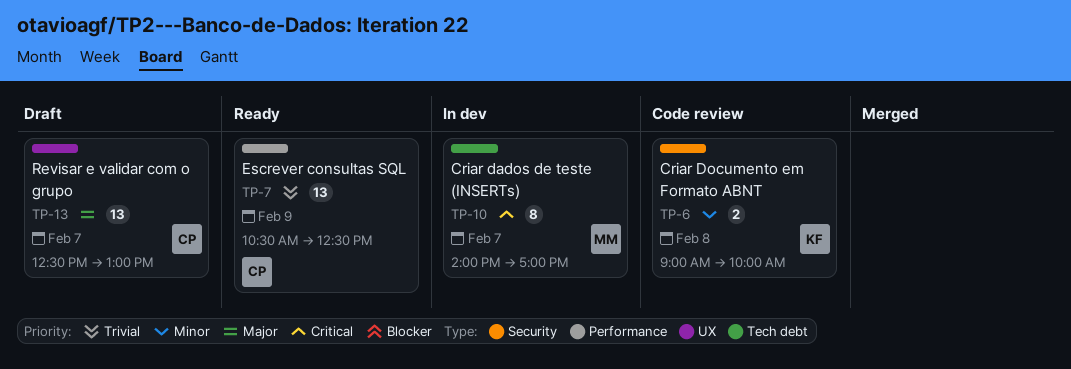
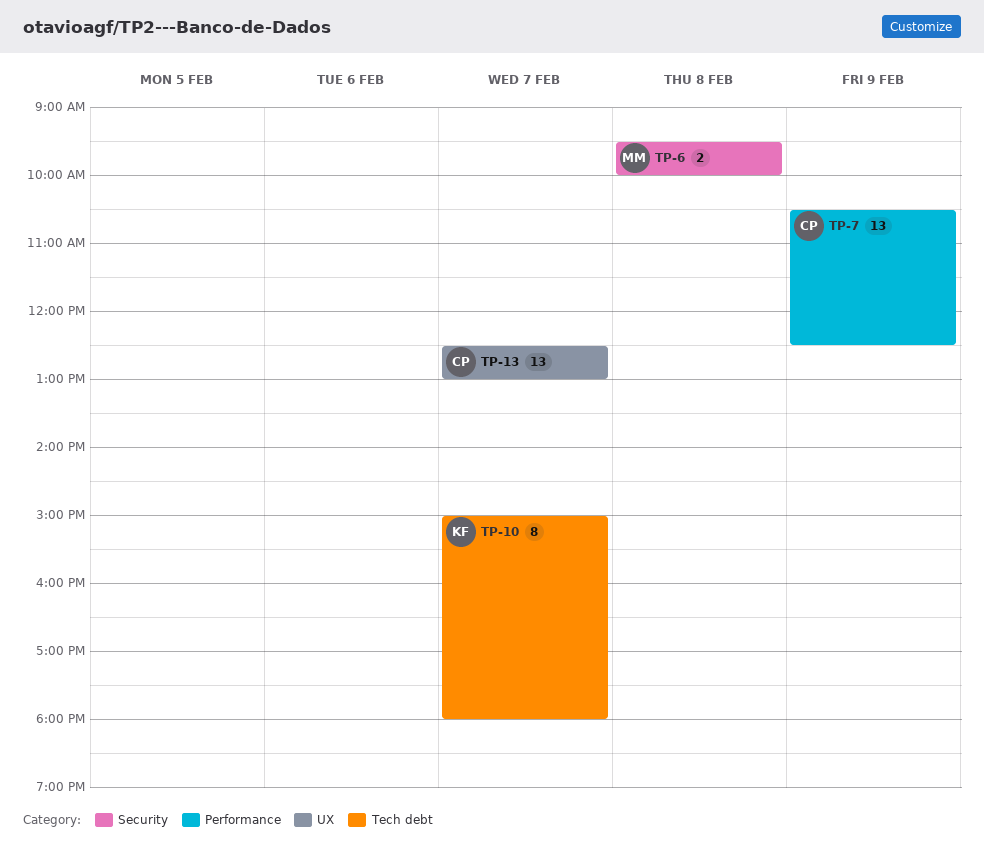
TP-6, owner: KF -> MM
TP-6, begins: 09:00 -> 09:30
TP-10, owner: MM -> KF
TP-10, begins: 14:00 -> 15:00
TP-10, ends: 17:00 -> 18:00

